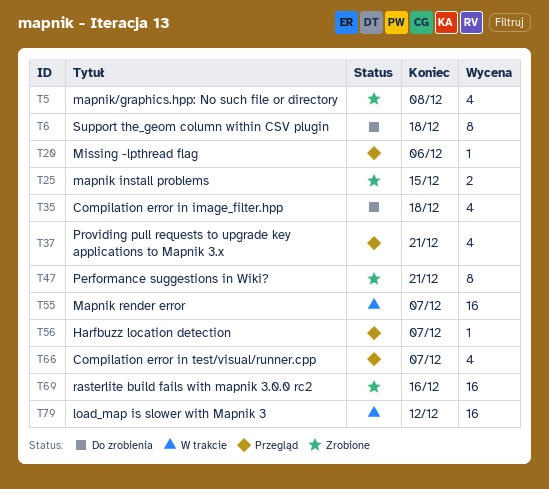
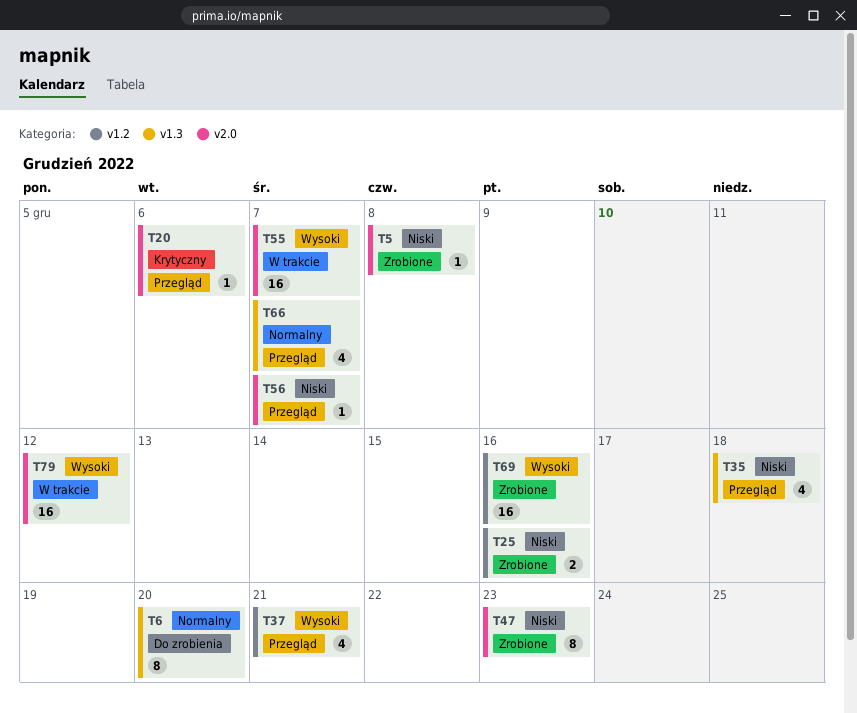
T5, estimate: 4 -> 1
T6, due: Dec 18 -> Dec 20
T25, due: Dec 15 -> Dec 16
T35, status: Do zrobienia -> Przegląd
T47, due: Dec 21 -> Dec 23

